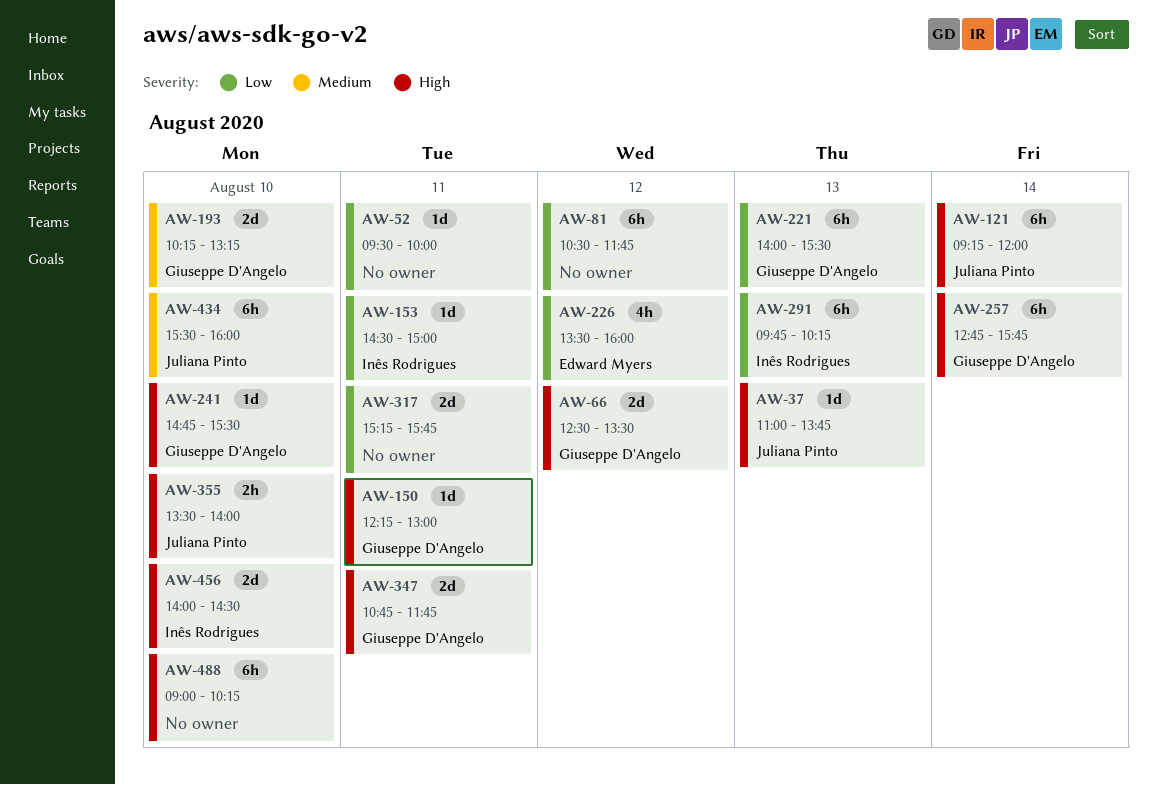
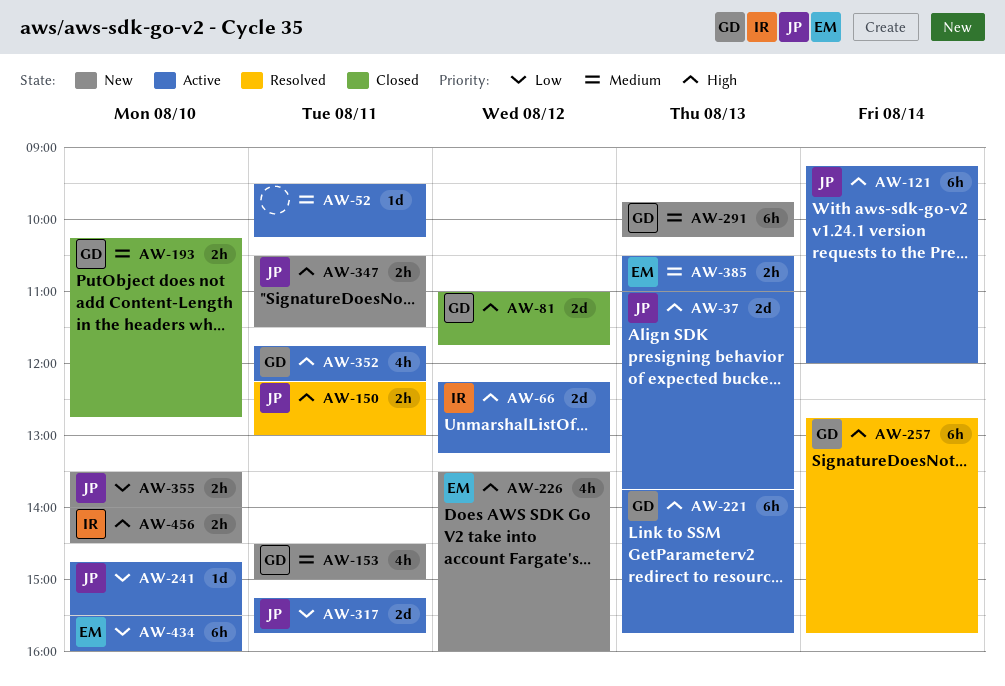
AW-37, estimate: 1d -> 2d
AW-52, priority: Low -> Medium
AW-52, ends: 10:00 -> 10:15
AW-66, owner: Giuseppe D'Angelo -> Inês Rodrigues
AW-66, begins: 12:30 -> 12:15
AW-66, ends: 13:30 -> 13:15
AW-81, owner: none -> Giuseppe D'Angelo
AW-81, priority: Low -> High
AW-81, estimate: 6h -> 2d
AW-81, begins: 10:30 -> 11:00
AW-150, owner: Giuseppe D'Angelo -> Juliana Pinto
AW-150, estimate: 1d -> 2h
AW-153, owner: Inês Rodrigues -> Giuseppe D'Angelo
AW-153, priority: Low -> Medium
AW-153, estimate: 1d -> 4h
AW-193, estimate: 2d -> 2h
AW-193, ends: 13:15 -> 12:45
AW-221, priority: Low -> High
AW-221, begins: 14:00 -> 13:45
AW-221, ends: 15:30 -> 15:45
AW-226, priority: Low -> High
AW-241, owner: Giuseppe D'Angelo -> Juliana Pinto
AW-241, priority: High -> Low
AW-291, owner: Inês Rodrigues -> Giuseppe D'Angelo
AW-291, priority: Low -> Medium
AW-317, owner: none -> Juliana Pinto
AW-347, owner: Giuseppe D'Angelo -> Juliana Pinto
AW-347, estimate: 2d -> 2h
AW-347, begins: 10:45 -> 10:30
AW-347, ends: 11:45 -> 11:30
AW-352: none -> present
AW-355, priority: High -> Low
AW-385: none -> present
AW-434, owner: Juliana Pinto -> Edward Myers
AW-434, priority: Medium -> Low
AW-456, estimate: 2d -> 2h
AW-488: present -> none

